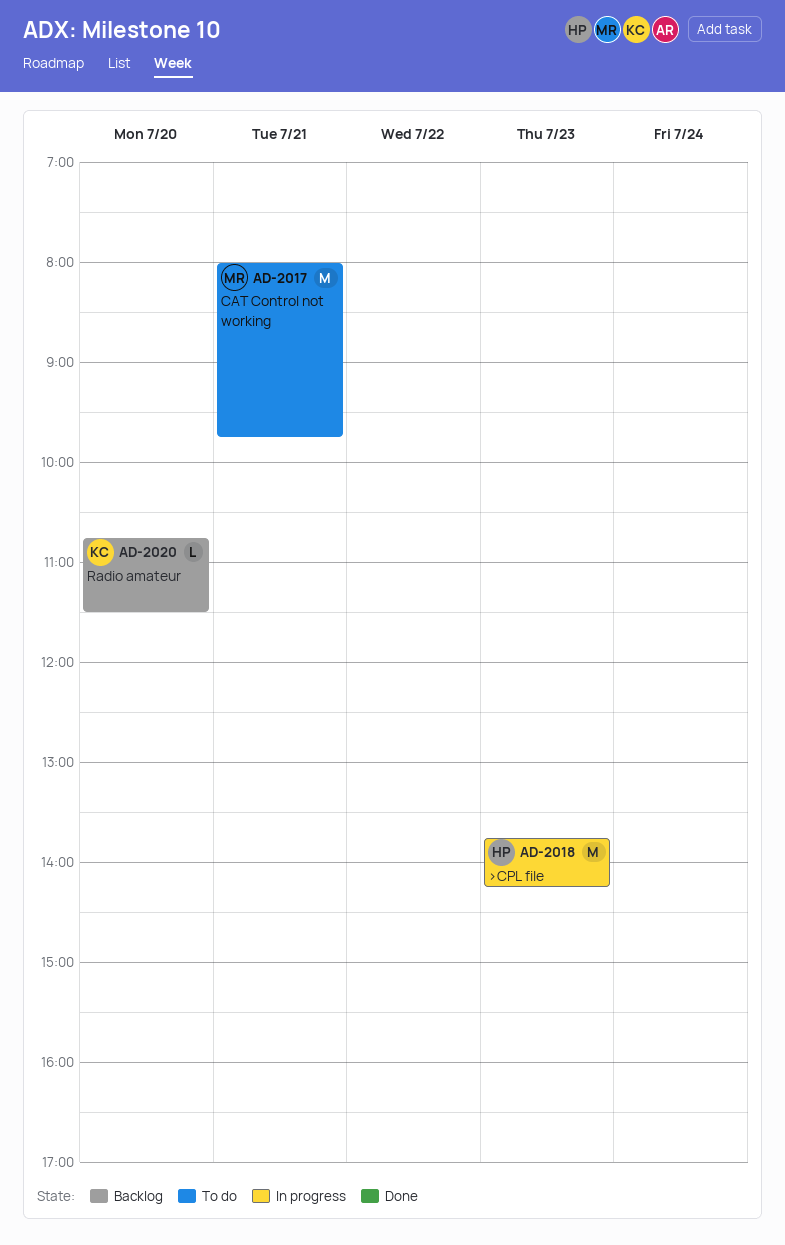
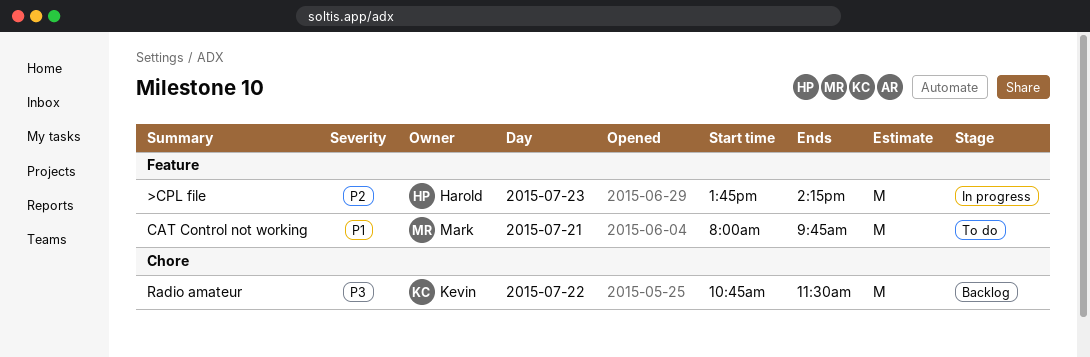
Radio amateur, estimate: L -> M
Radio amateur, day: Jul 20 -> Jul 22

